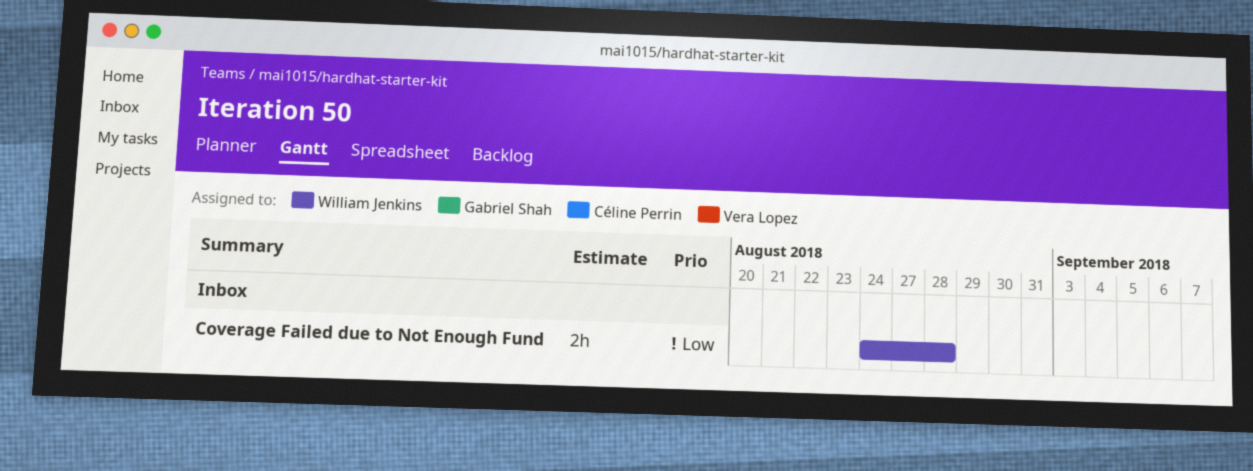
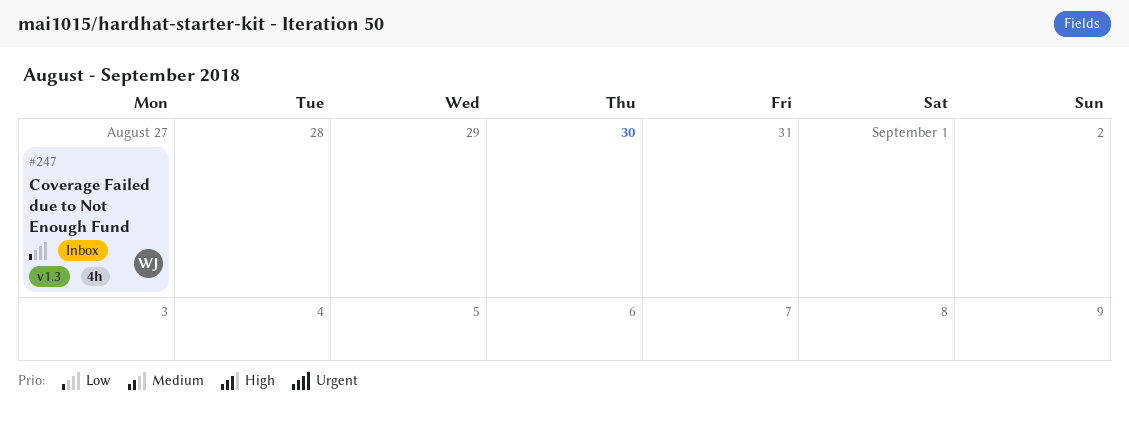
Coverage Failed due to Not Enough Fund, estimate: 2h -> 4h
Coverage Failed due to Not Enough Fund, due: Aug 28 -> Aug 27

